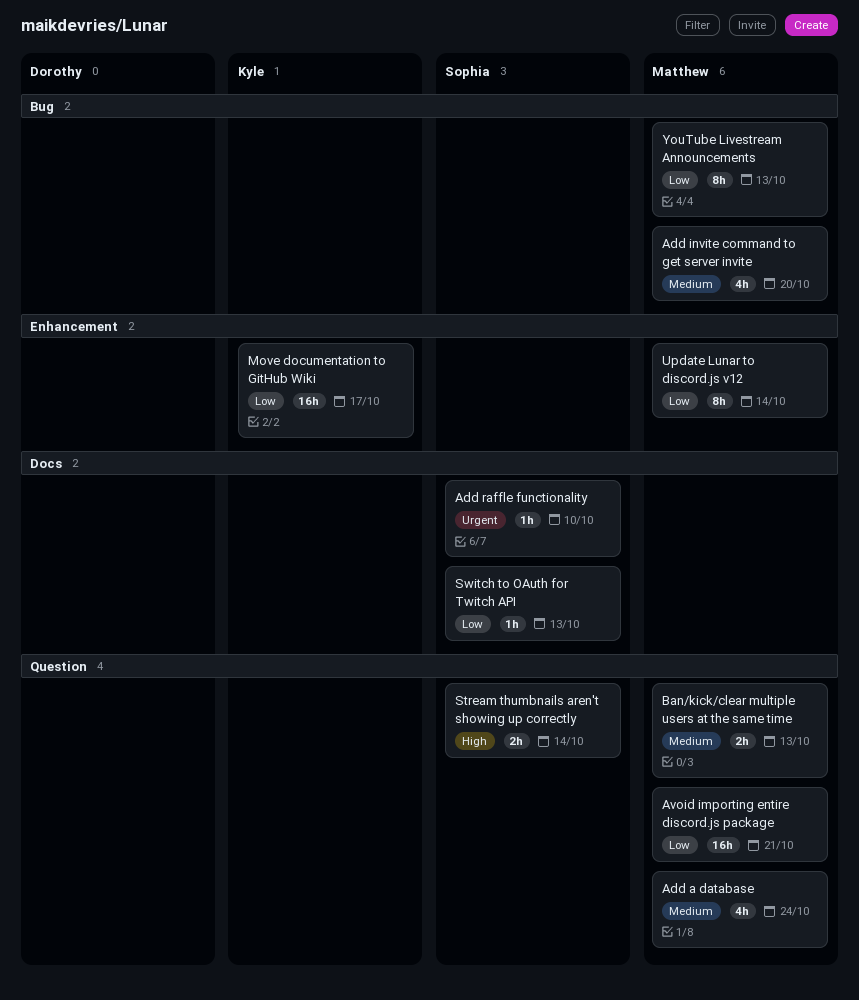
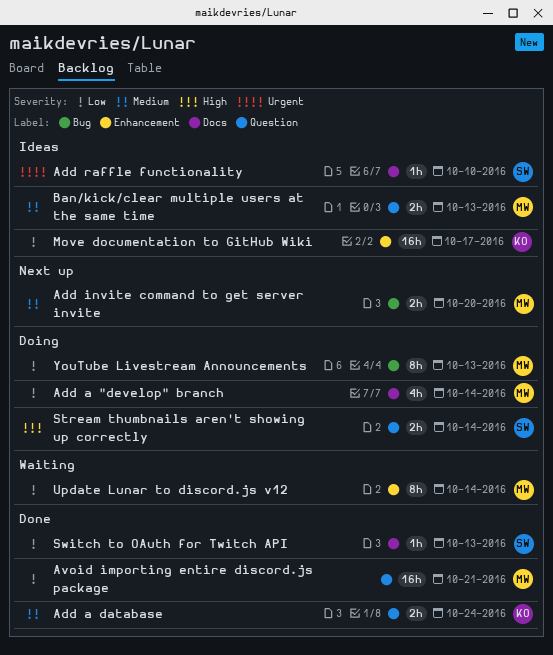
Add a "develop" branch: none -> present
Add a database, owner: Matthew -> Kyle
Add a database, estimate: 4h -> 2h
Add invite command to get server invite, estimate: 4h -> 2h

